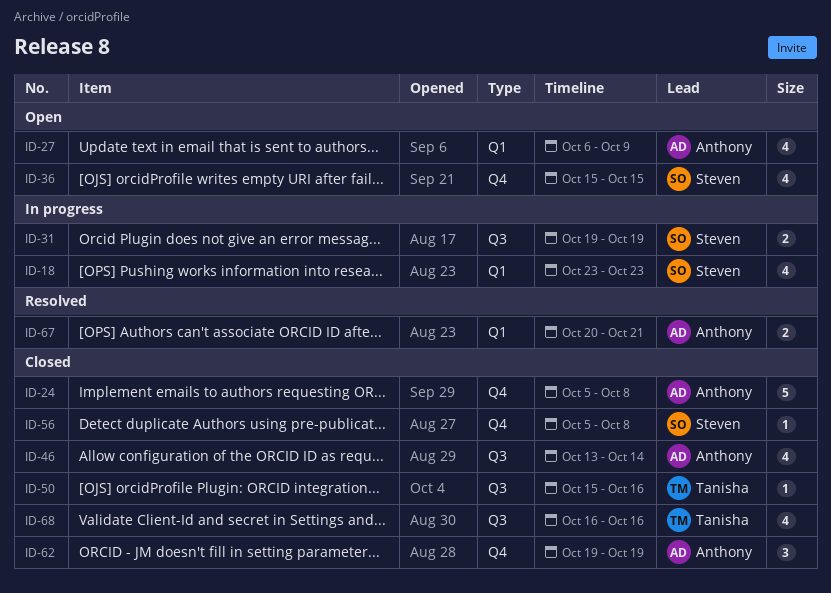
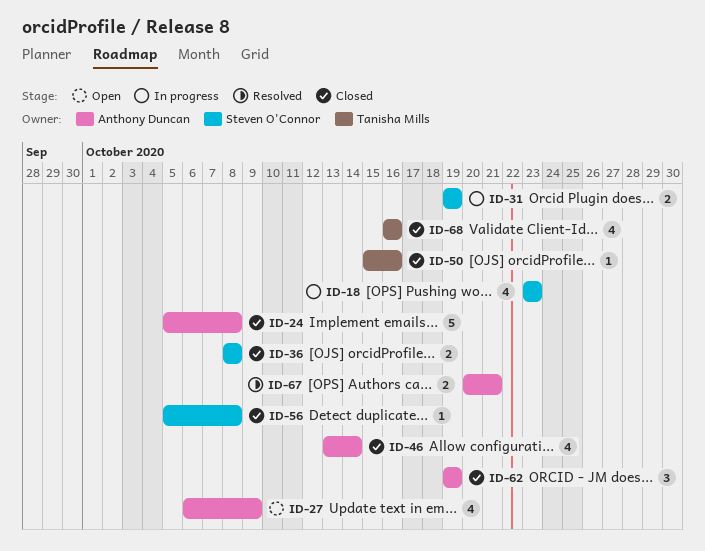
ID-36, status: Open -> Closed
ID-36, estimate: 4 -> 2
ID-36, start: Oct 15 -> Oct 8
ID-36, due: Oct 15 -> Oct 8

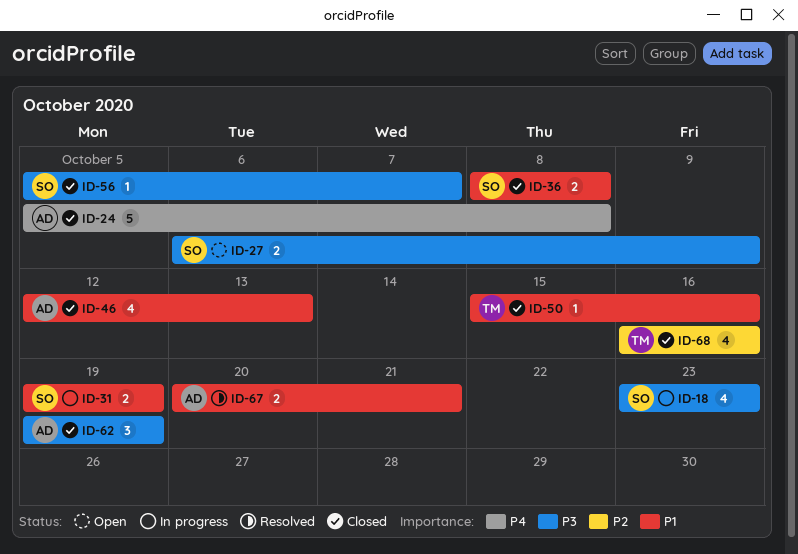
ID-27, owner: Anthony Duncan -> Steven O'Connor
ID-27, estimate: 4 -> 2
ID-46, start: Oct 13 -> Oct 12
ID-46, due: Oct 14 -> Oct 13
ID-56, due: Oct 8 -> Oct 7

